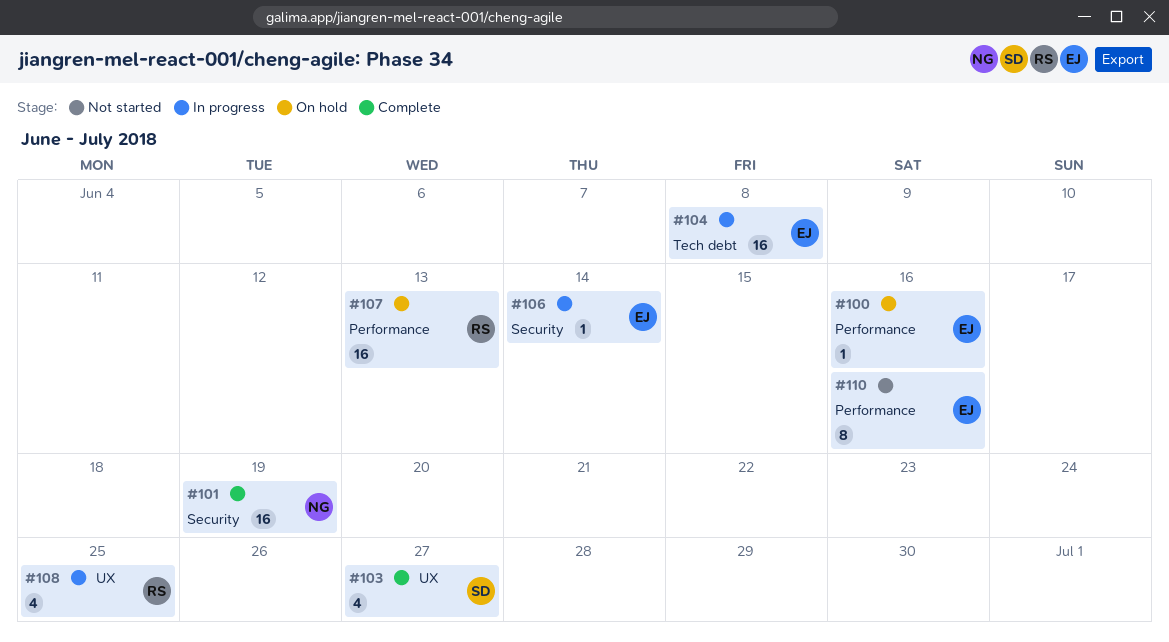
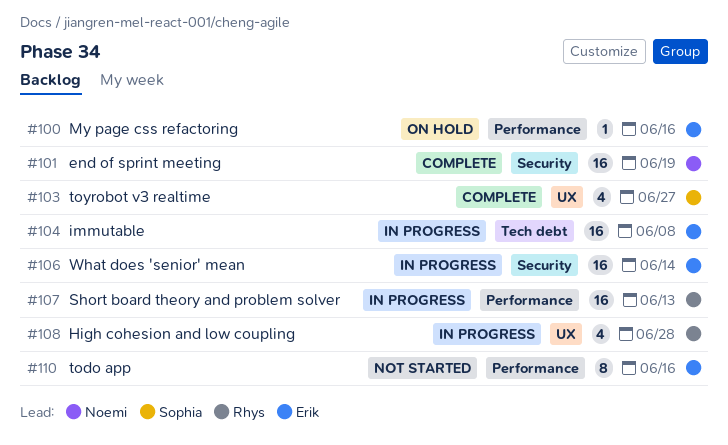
#106, estimate: 1 -> 16
#107, status: On hold -> In progress
#108, due: Jun 25 -> Jun 28

